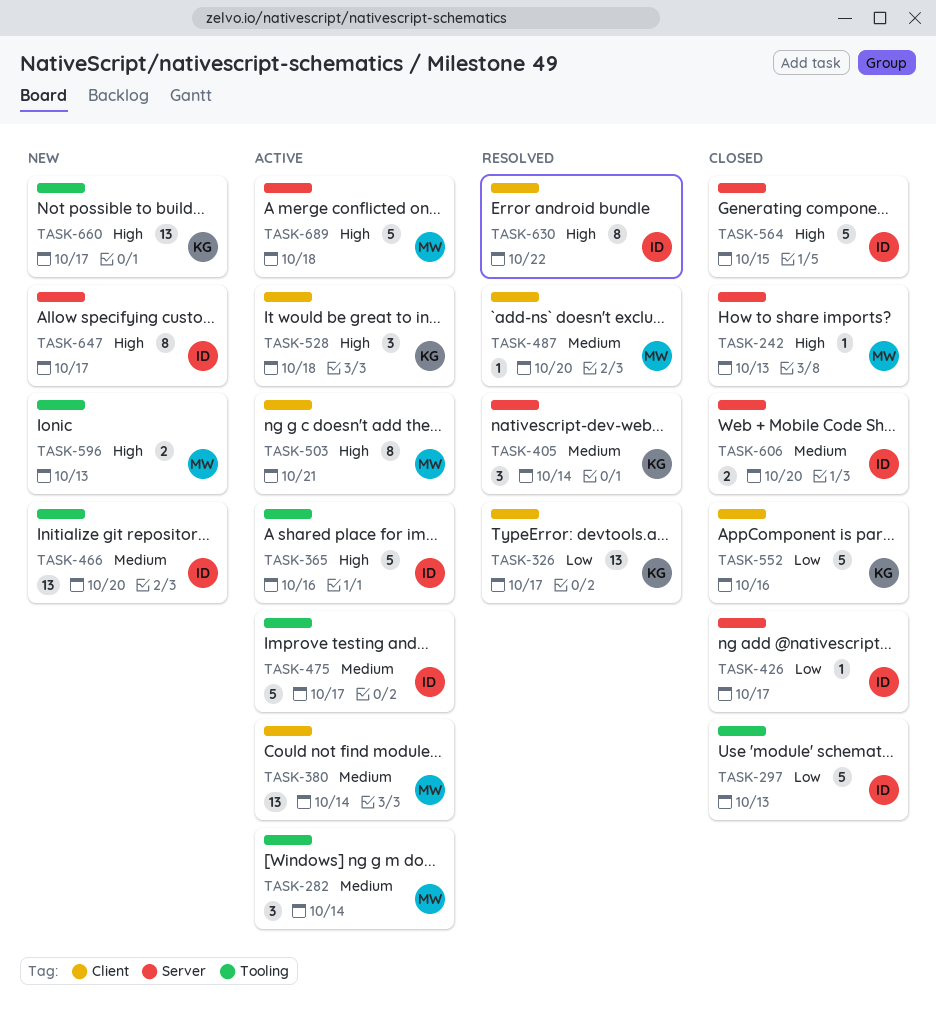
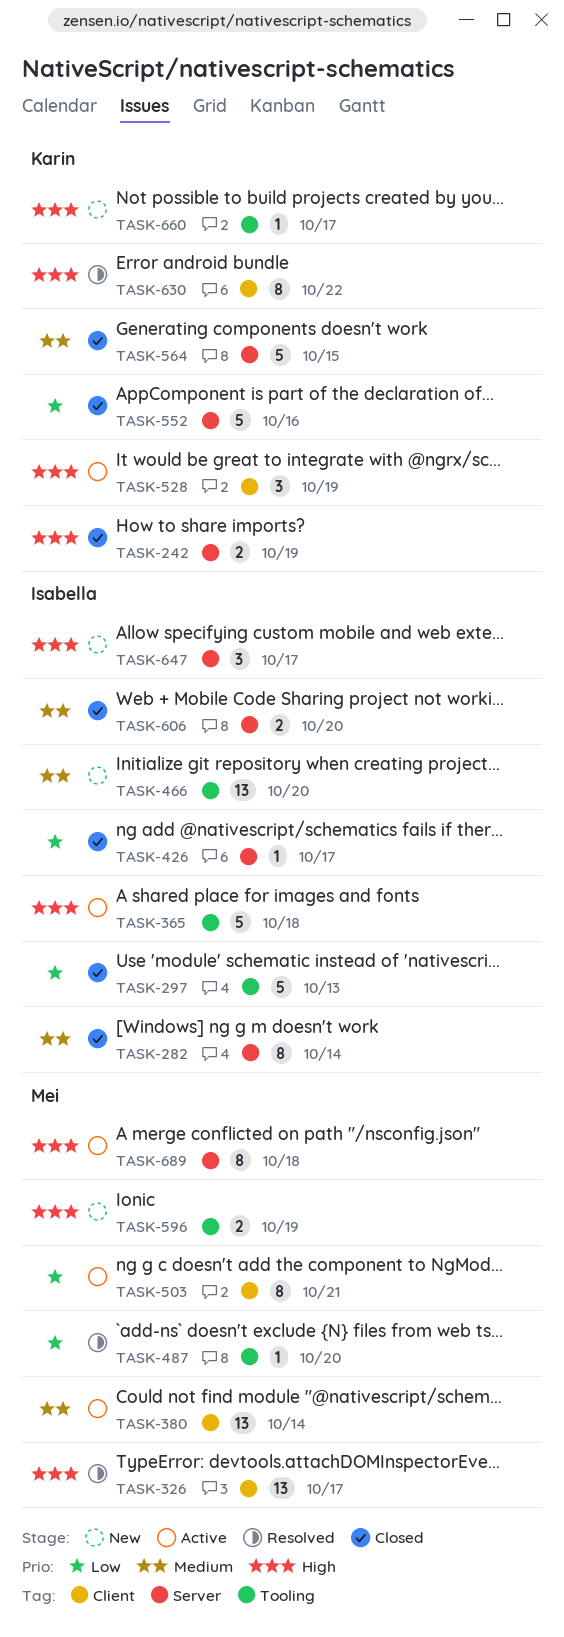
TASK-242, owner: Mei -> Karin
TASK-242, estimate: 1 -> 2
TASK-242, due: Oct 13 -> Oct 19
TASK-282, status: Active -> Closed
TASK-282, owner: Mei -> Isabella
TASK-282, label: Tooling -> Server
TASK-282, estimate: 3 -> 8
TASK-326, owner: Karin -> Mei
TASK-326, priority: Low -> High
TASK-365, due: Oct 16 -> Oct 18
TASK-405: present -> none
TASK-475: present -> none
TASK-487, priority: Medium -> Low
TASK-487, label: Client -> Tooling
TASK-503, priority: High -> Low
TASK-528, due: Oct 18 -> Oct 19
TASK-552, label: Client -> Server
TASK-564, owner: Isabella -> Karin
TASK-564, priority: High -> Medium
TASK-596, due: Oct 13 -> Oct 19
TASK-630, owner: Isabella -> Karin
TASK-647, estimate: 8 -> 3
TASK-660, estimate: 13 -> 1
TASK-689, estimate: 5 -> 8

